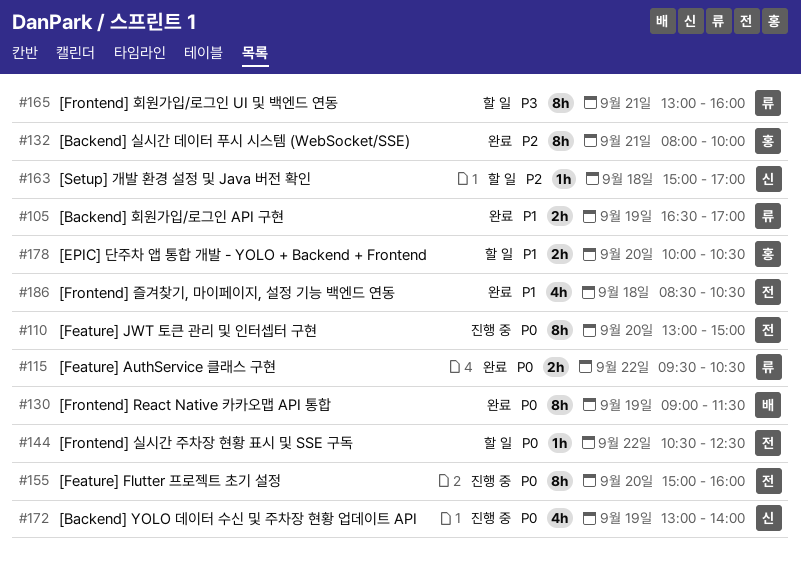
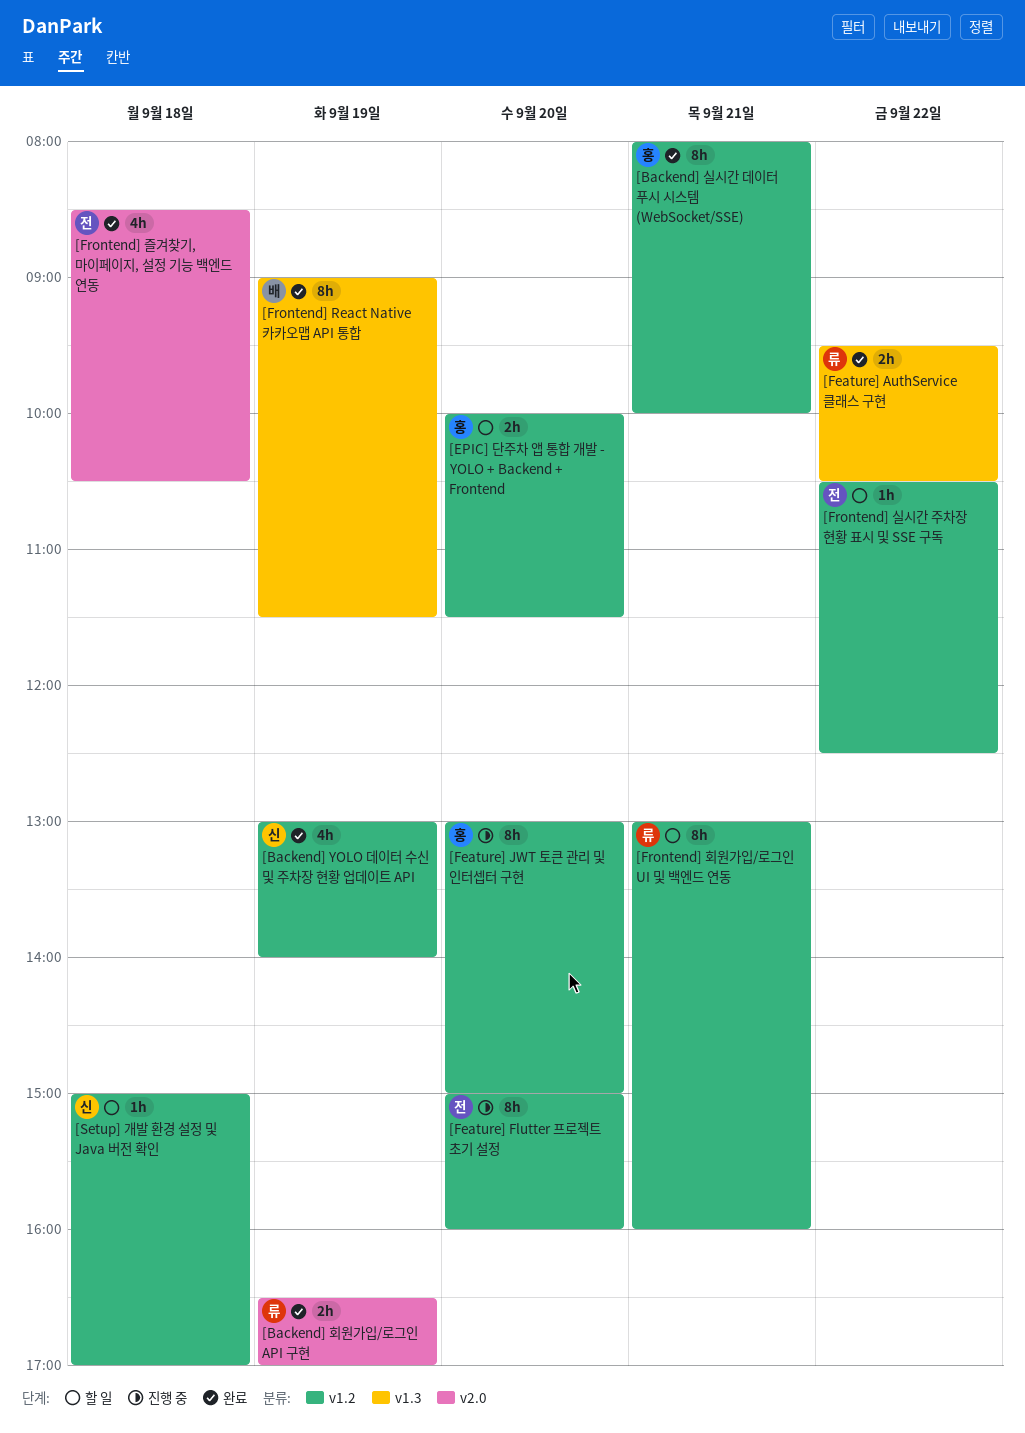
[Backend] YOLO 데이터 수신 및 주차장 현황 업데이트 API, status: 진행 중 -> 완료
[EPIC] 단주차 앱 통합 개발 - YOLO + Backend + Frontend, ends: 10:30 -> 11:30
[Feature] JWT 토큰 관리 및 인터셉터 구현, owner: 전 -> 홍

